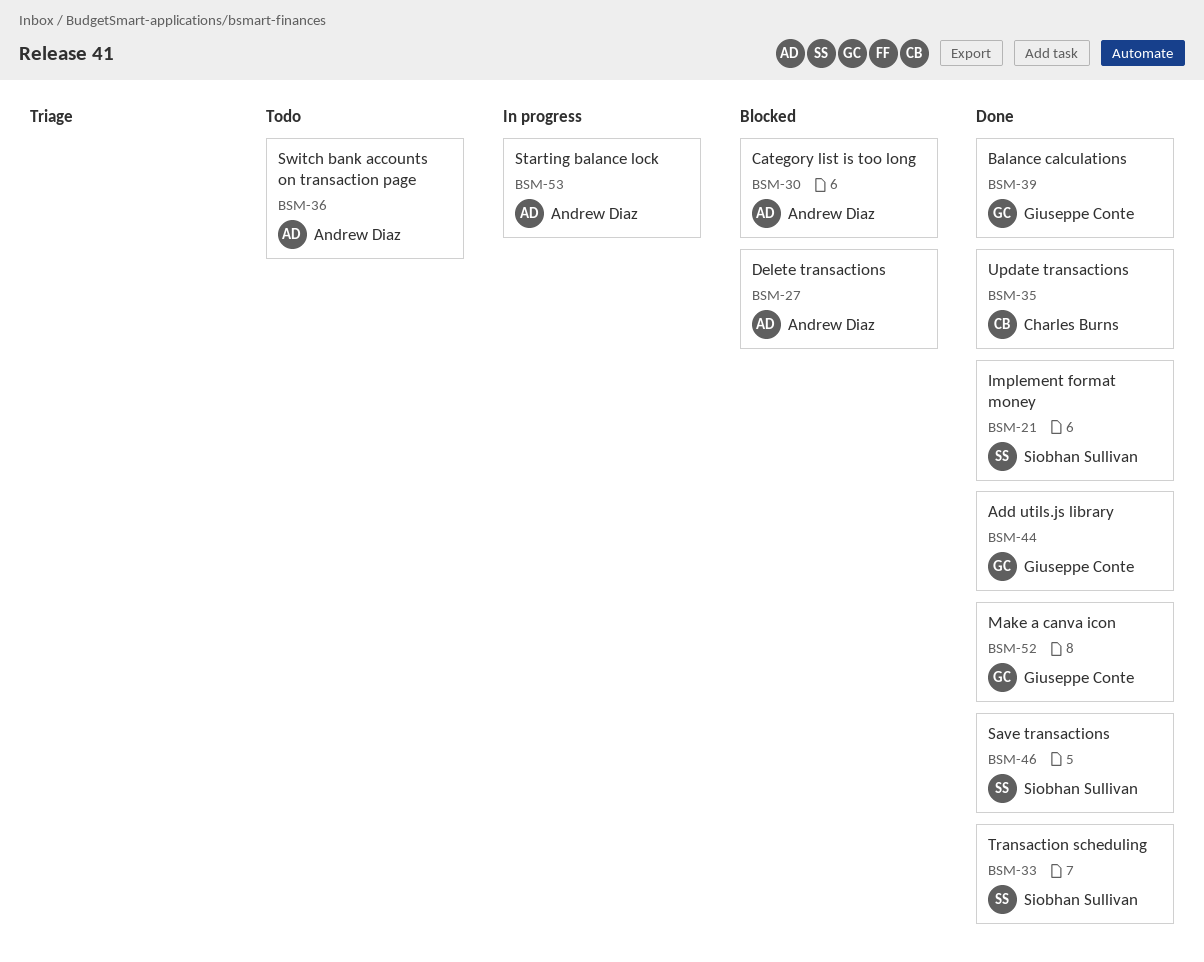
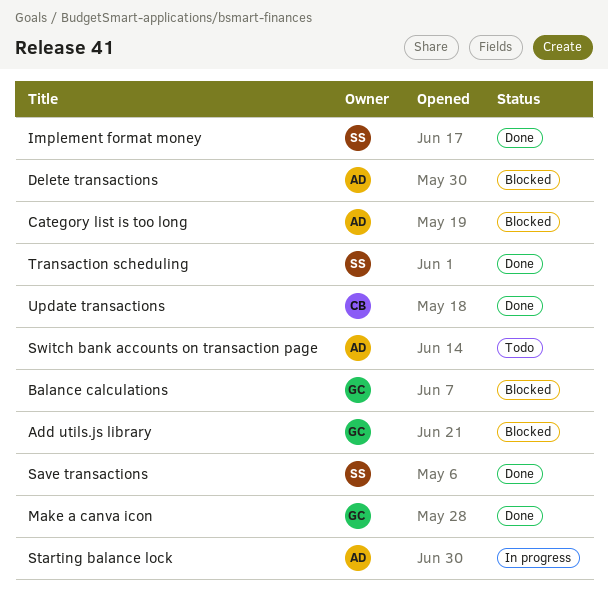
Add utils.js library, status: Done -> Blocked
Balance calculations, status: Done -> Blocked

